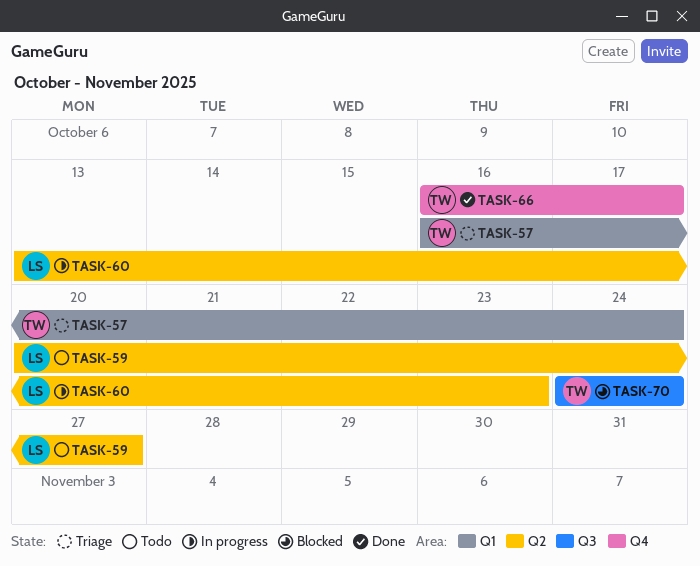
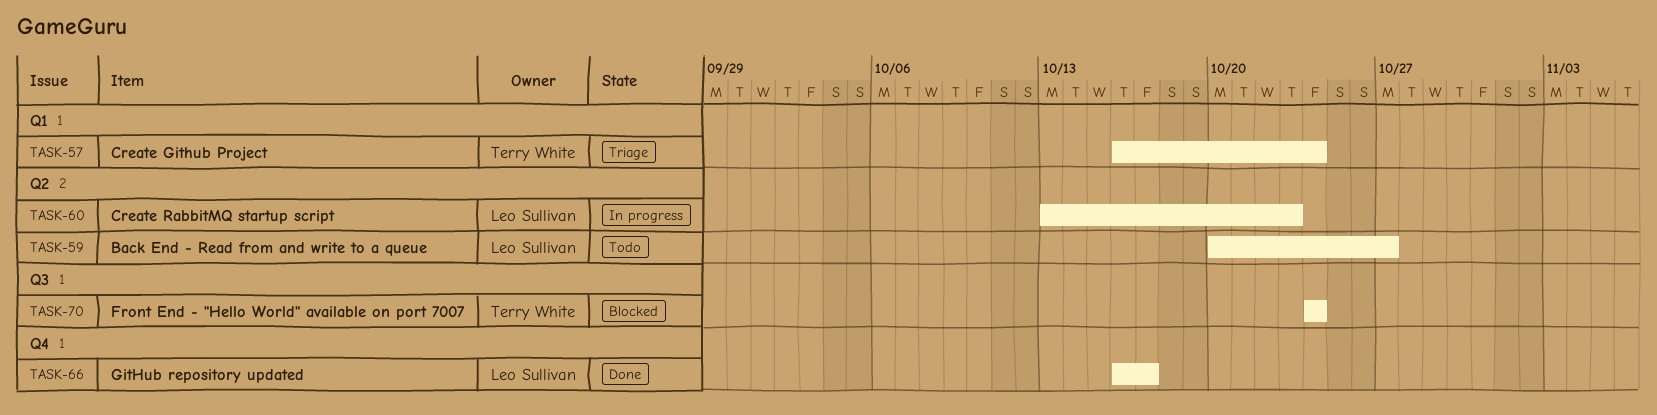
TASK-66, owner: Terry White -> Leo Sullivan

